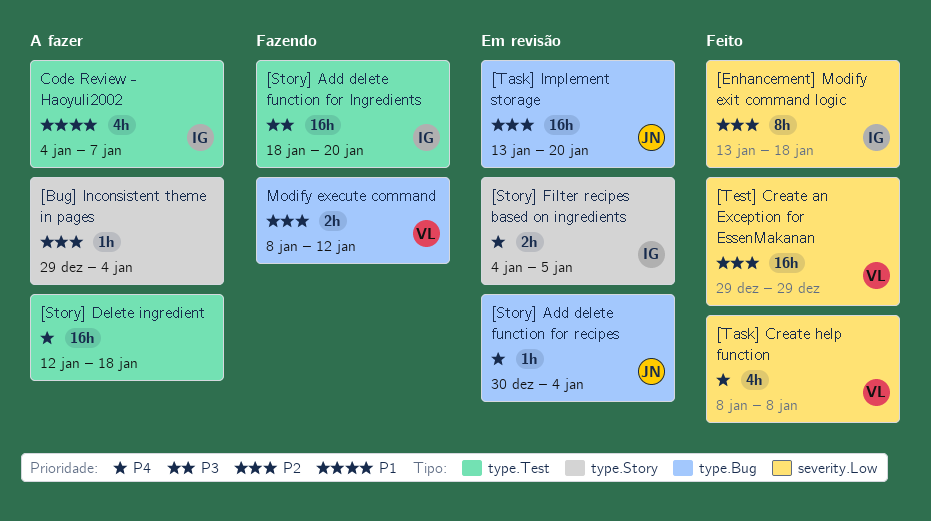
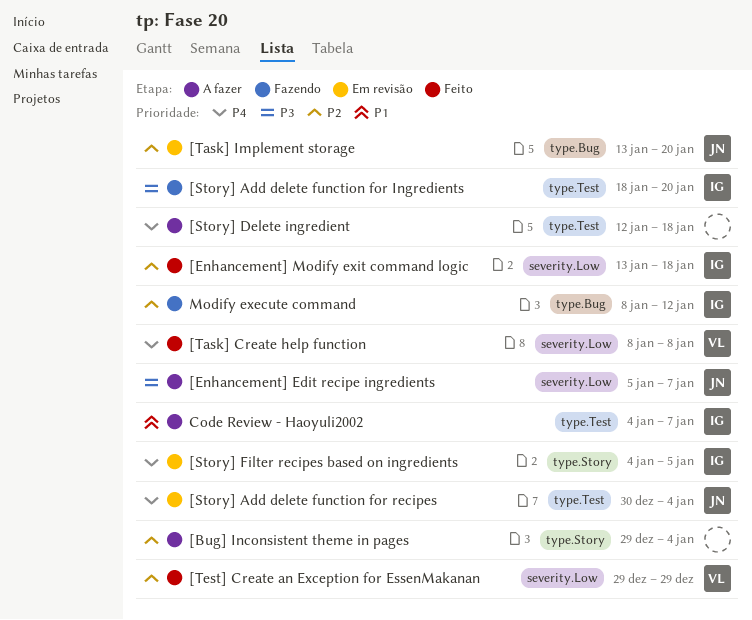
[Enhancement] Edit recipe ingredients: none -> present
[Story] Add delete function for recipes, label: type.Bug -> type.Test
Modify execute command, owner: VL -> IG

